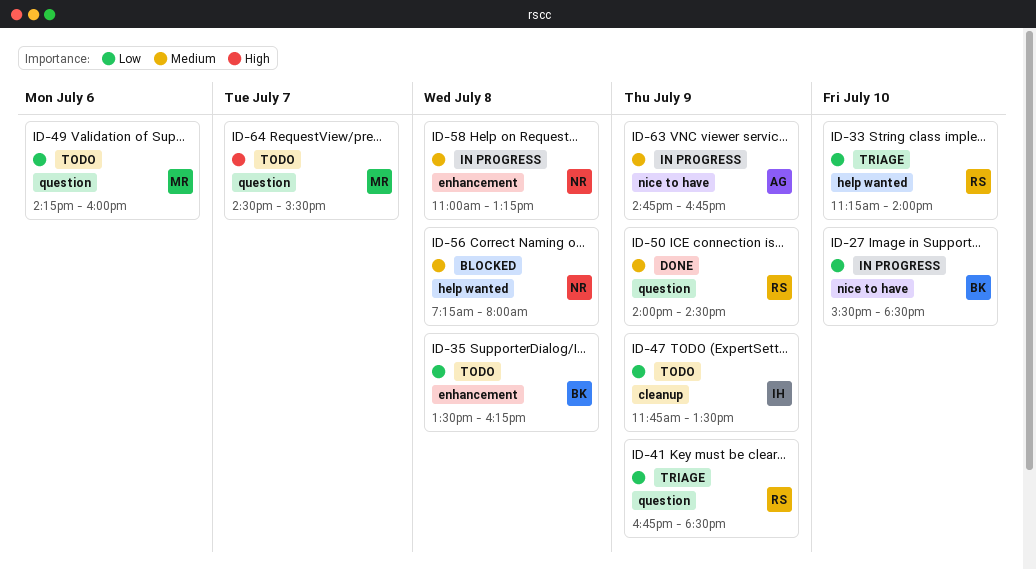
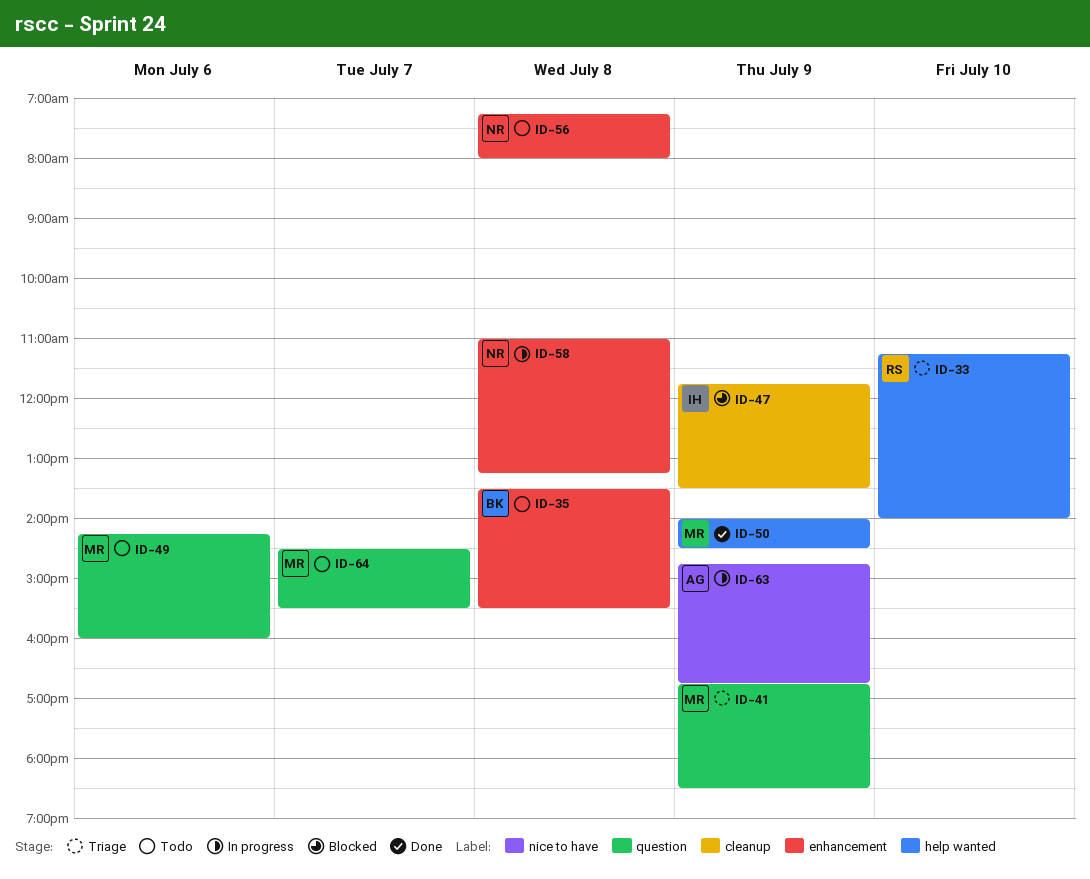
ID-27: present -> none
ID-35, ends: 16:15 -> 15:30
ID-41, owner: RS -> MR
ID-47, status: Todo -> Blocked
ID-50, owner: RS -> MR
ID-50, label: question -> help wanted
ID-56, status: Blocked -> Todo
ID-56, label: help wanted -> enhancement

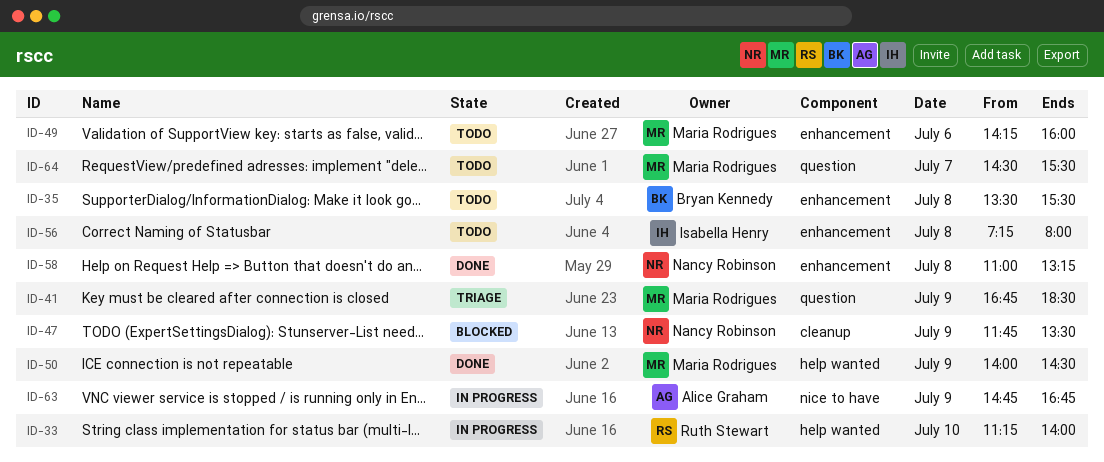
ID-33, status: Triage -> In progress
ID-47, owner: Isabella Henry -> Nancy Robinson
ID-49, label: question -> enhancement
ID-56, owner: Nancy Robinson -> Isabella Henry
ID-58, status: In progress -> Done

